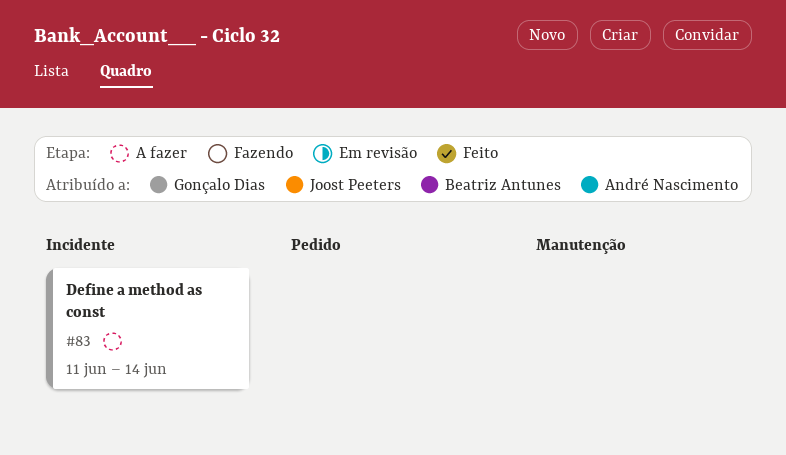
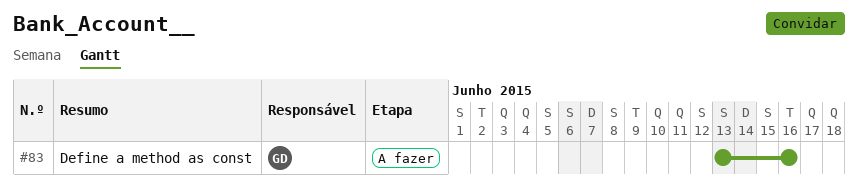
#83, start: Jun 11 -> Jun 13
#83, due: Jun 14 -> Jun 16

